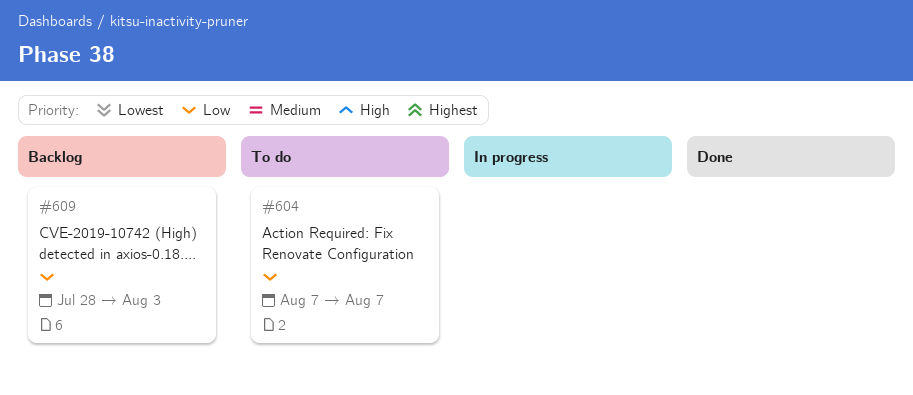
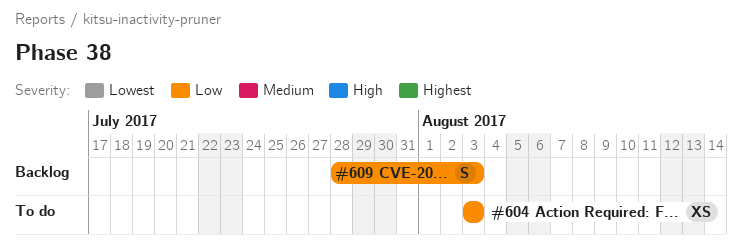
#604, start: Aug 7 -> Aug 3
#604, due: Aug 7 -> Aug 3

